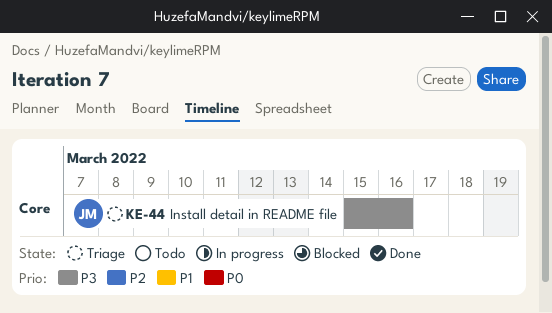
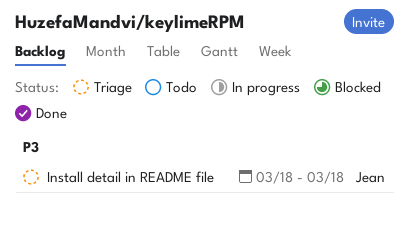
Install detail in README file, start: Mar 15 -> Mar 18
Install detail in README file, due: Mar 16 -> Mar 18

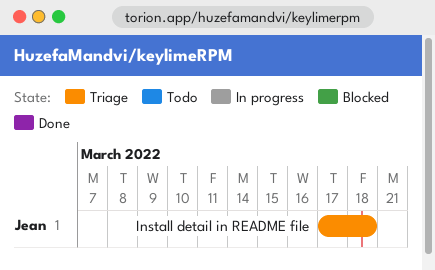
Install detail in README file, start: Mar 18 -> Mar 17

